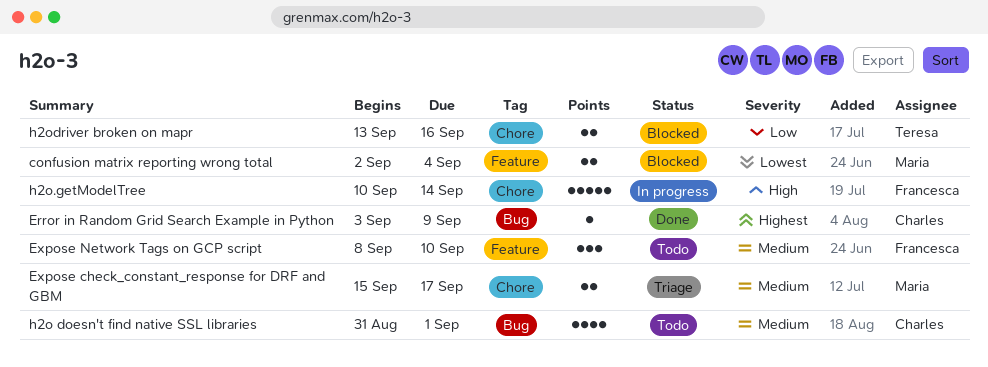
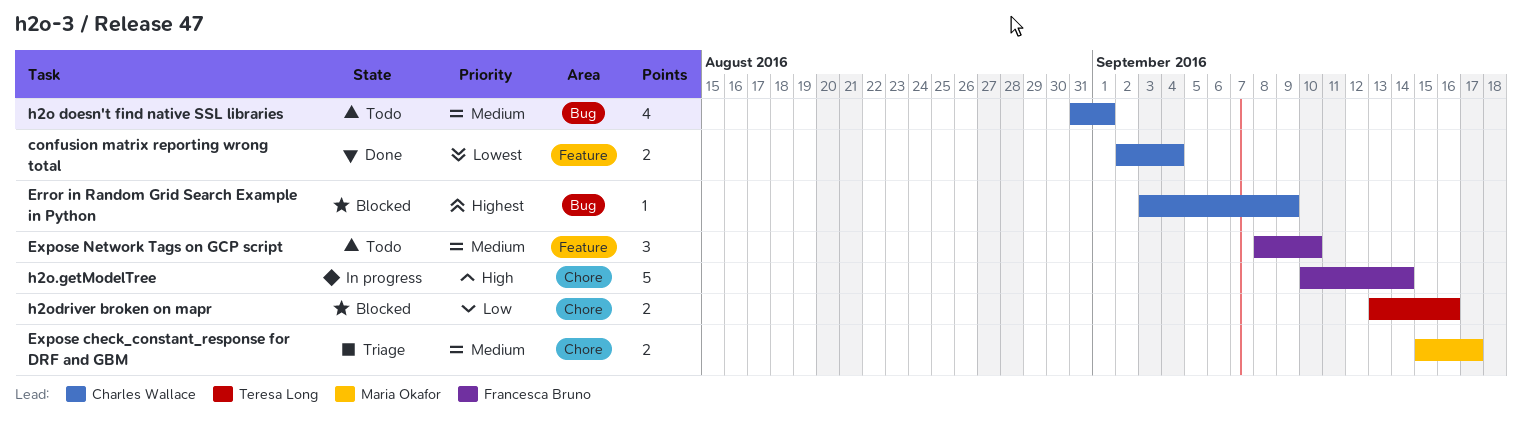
confusion matrix reporting wrong total, status: Blocked -> Done
confusion matrix reporting wrong total, owner: Maria Okafor -> Charles Wallace
Error in Random Grid Search Example in Python, status: Done -> Blocked

